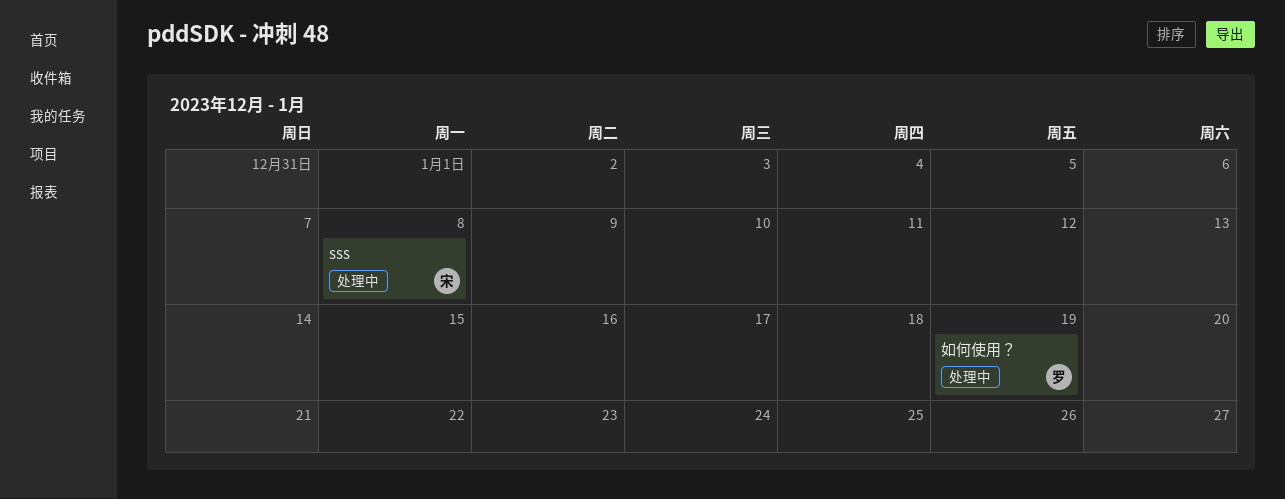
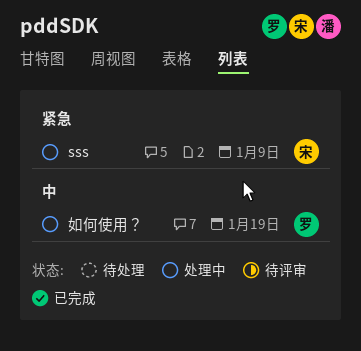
sss, due: Jan 8 -> Jan 9

